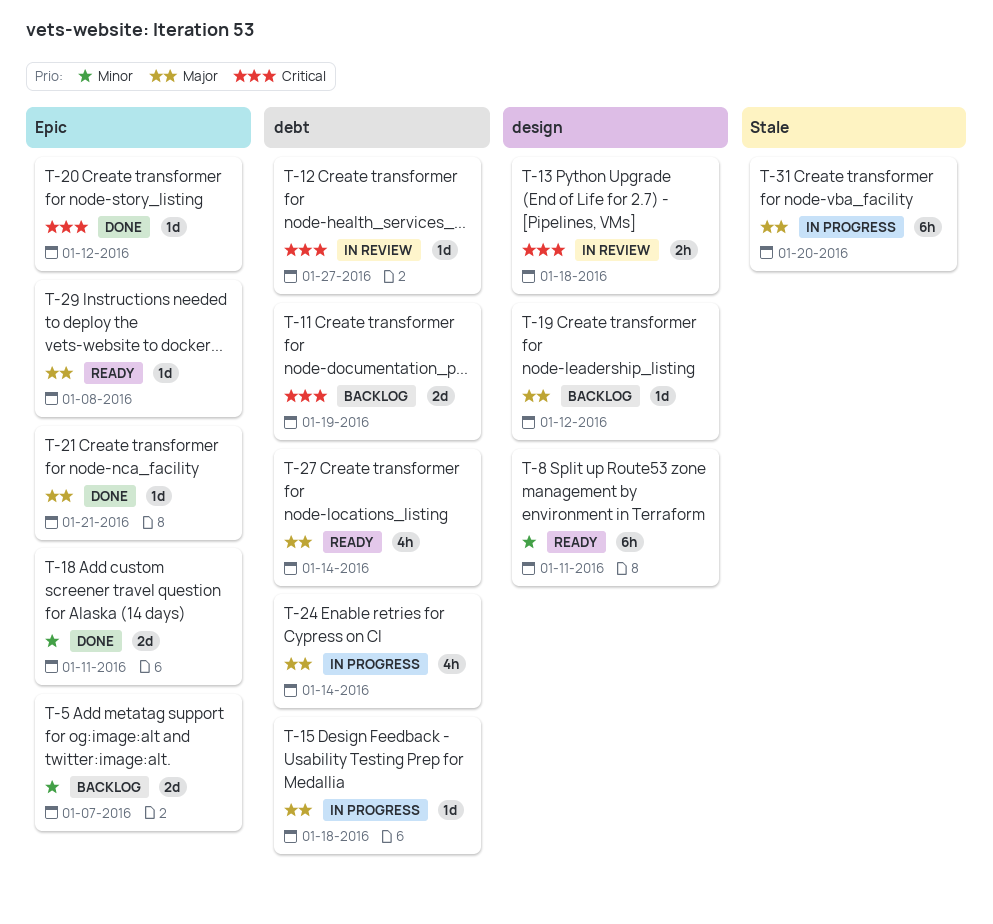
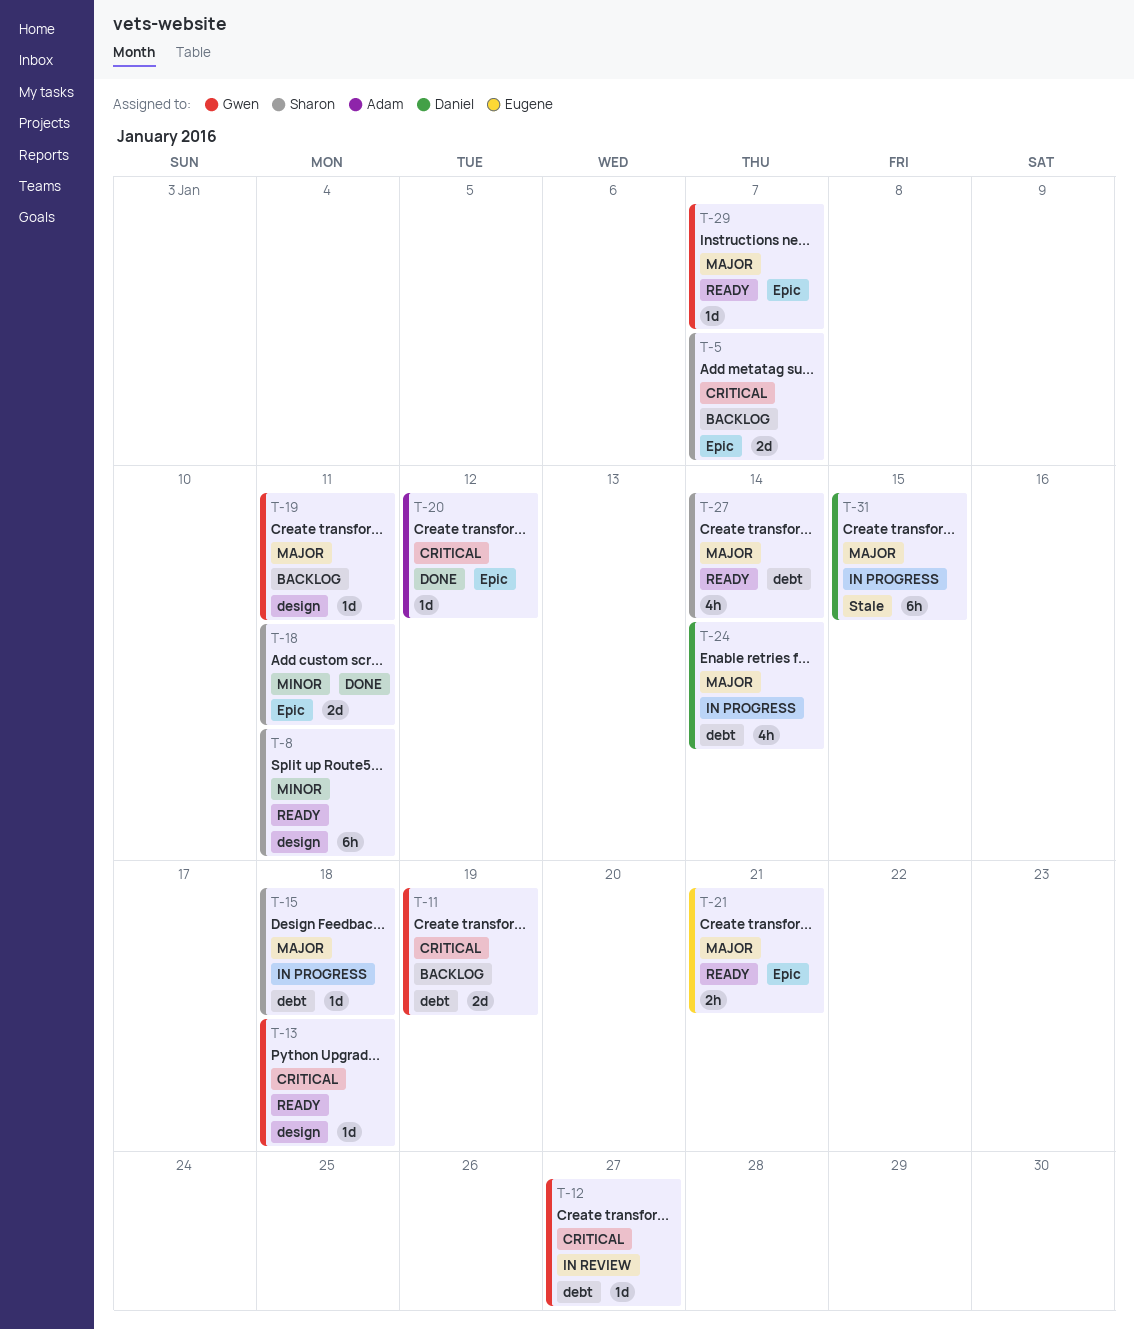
T-5, priority: Minor -> Critical
T-13, status: In review -> Ready
T-13, estimate: 2h -> 1d
T-19, due: Jan 12 -> Jan 11
T-21, status: Done -> Ready
T-21, estimate: 1d -> 2h
T-29, due: Jan 8 -> Jan 7
T-31, due: Jan 20 -> Jan 15

